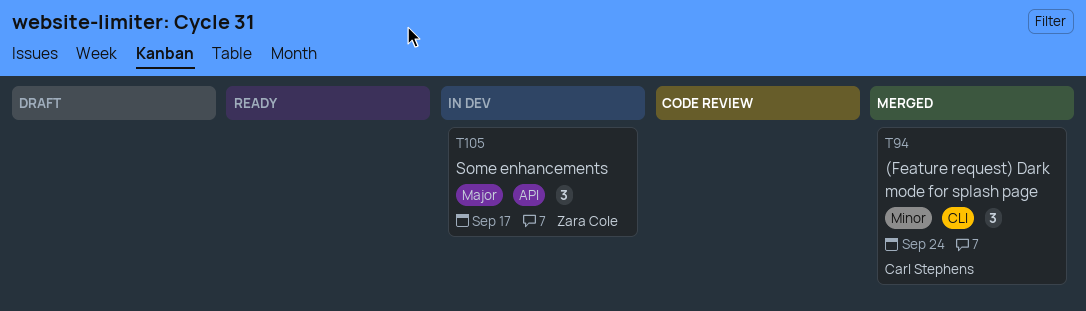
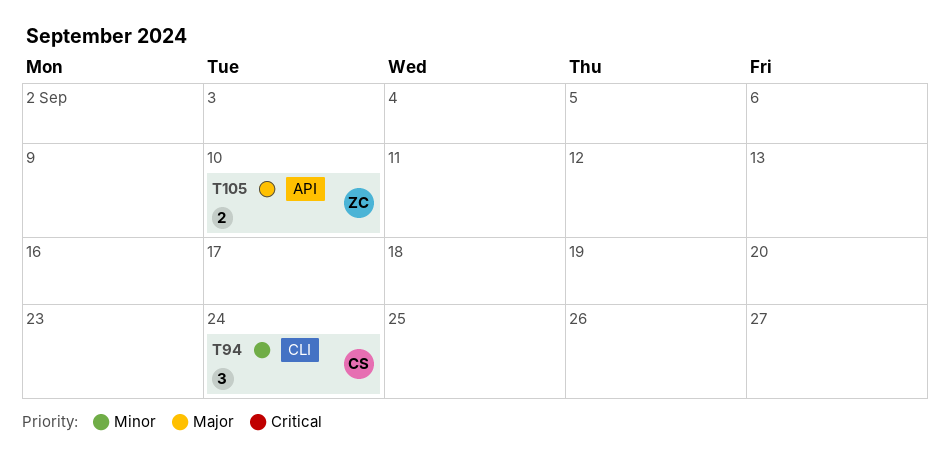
T105, estimate: 3 -> 2
T105, due: Sep 17 -> Sep 10

